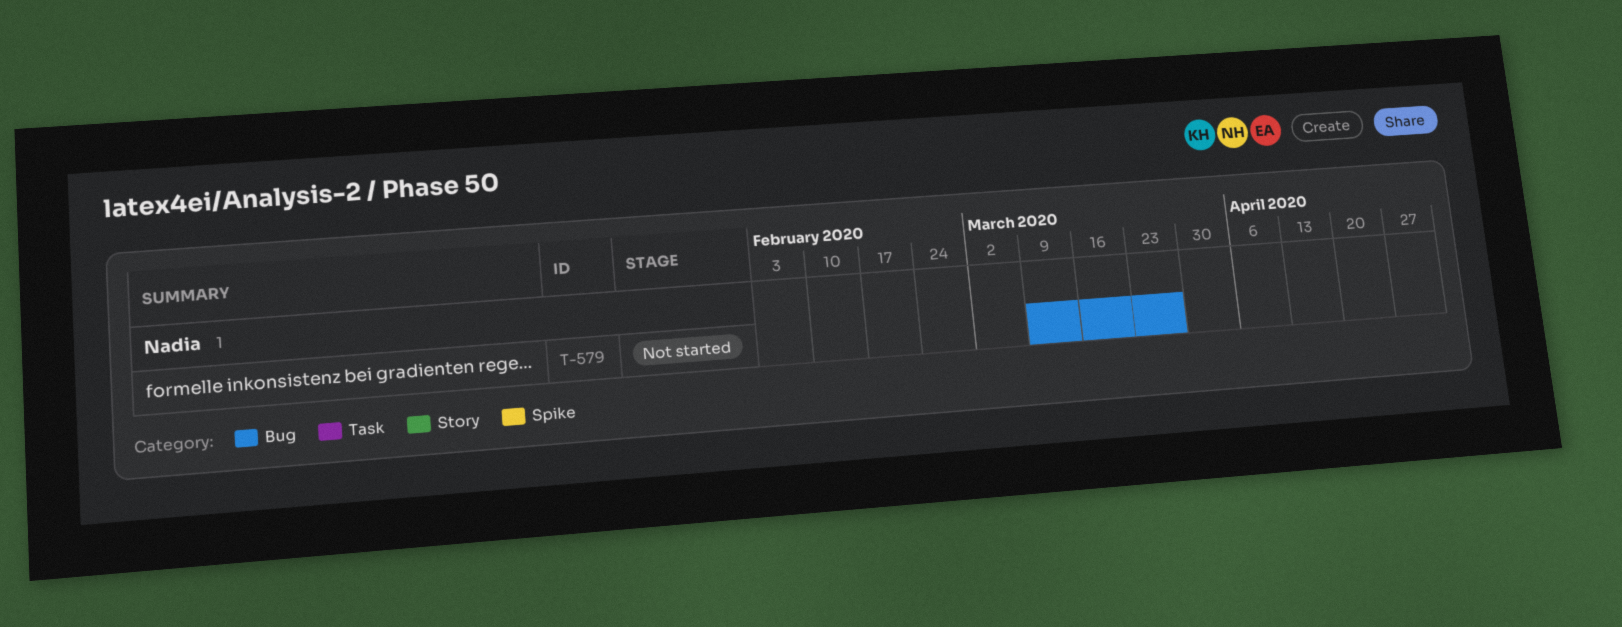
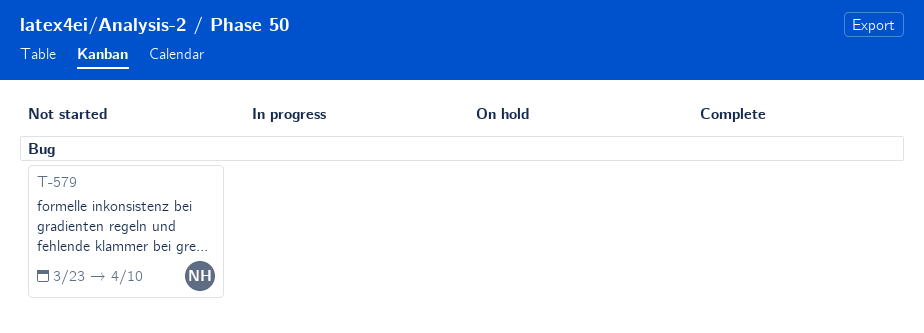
T-579, start: Mar 9 -> Mar 23
T-579, due: Mar 27 -> Apr 10

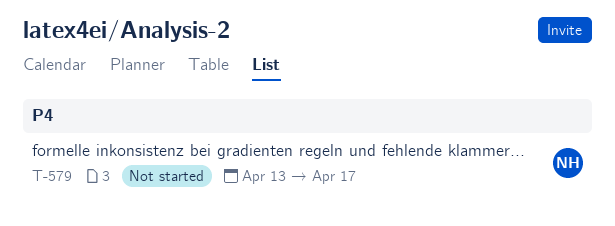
T-579, start: Mar 23 -> Apr 13
T-579, due: Apr 10 -> Apr 17

